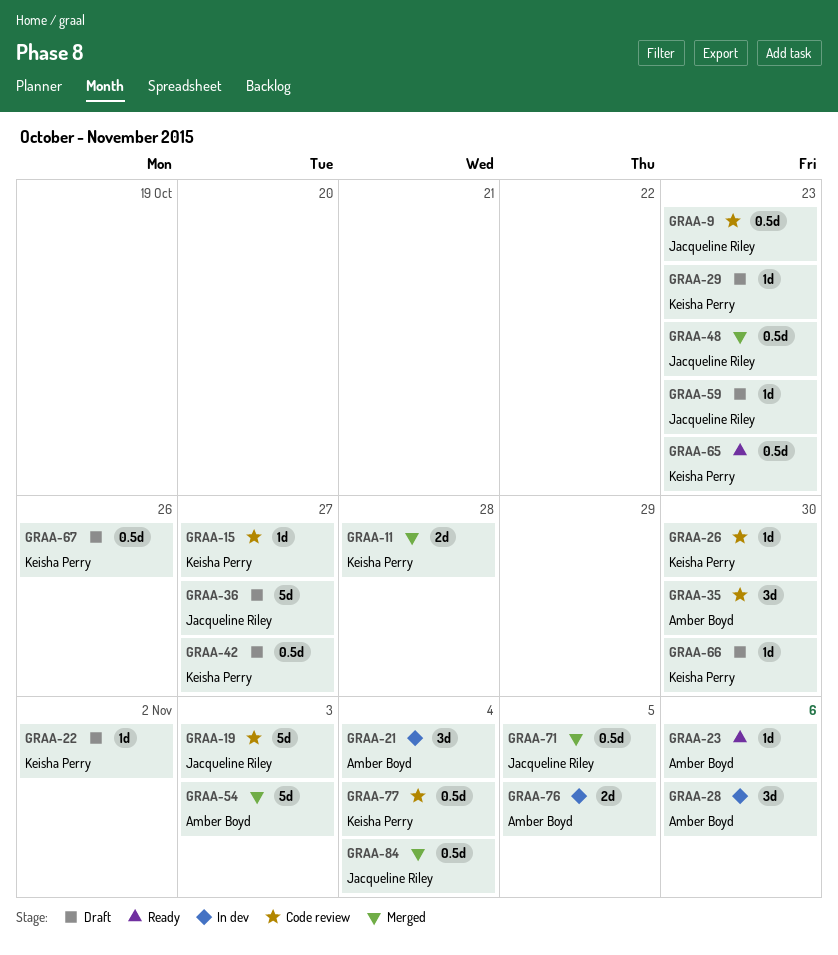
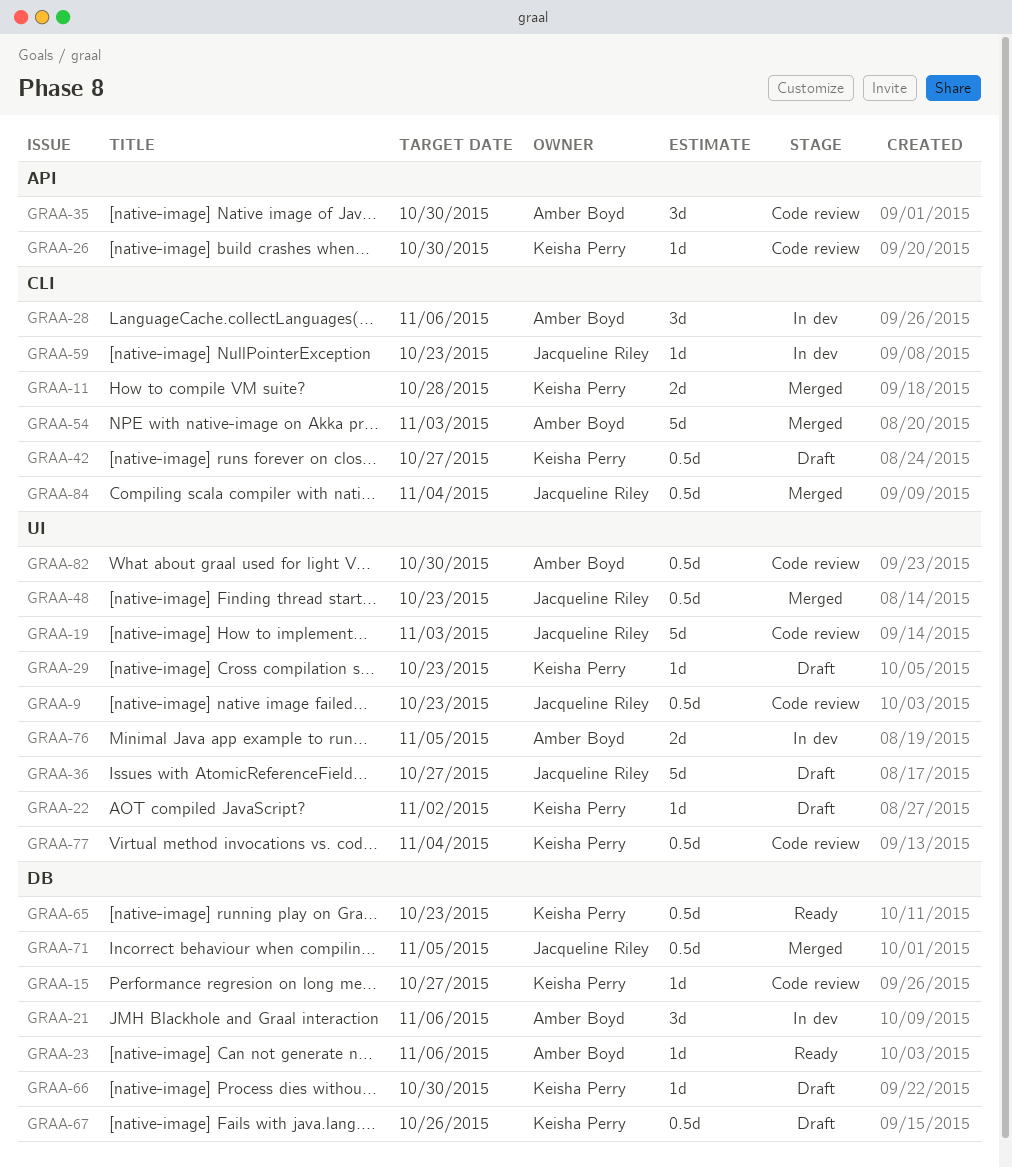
GRAA-21, due: Nov 4 -> Nov 6
GRAA-59, status: Draft -> In dev
GRAA-82: none -> present

